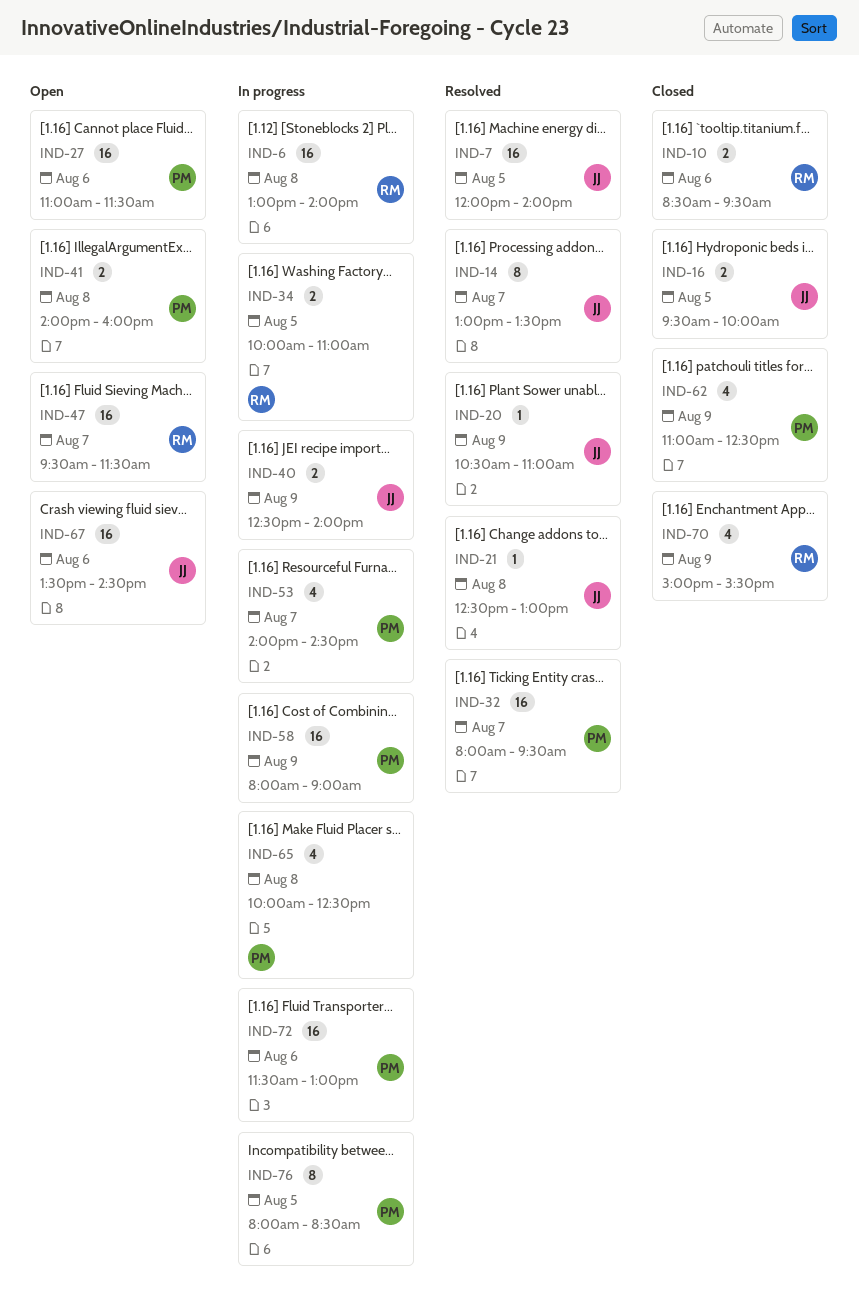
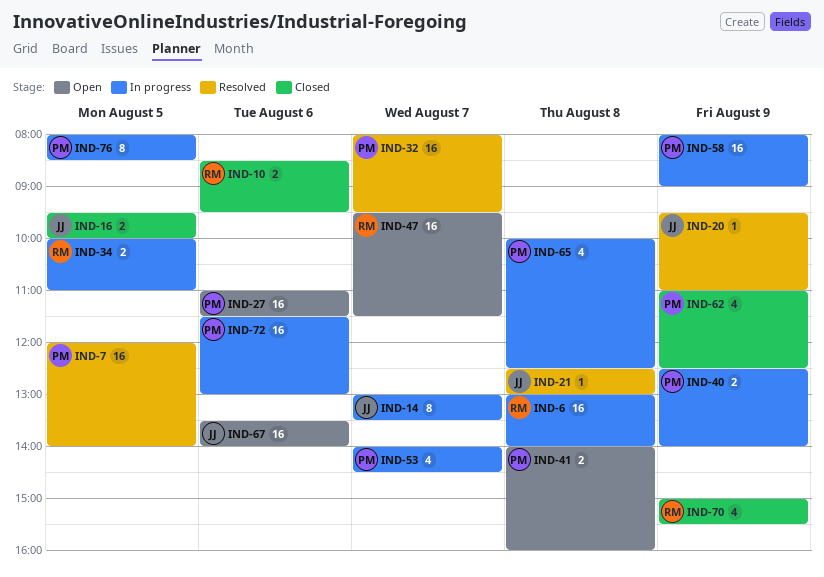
IND-7, owner: JJ -> PM
IND-14, status: Resolved -> In progress
IND-20, begins: 10:30 -> 09:30
IND-40, owner: JJ -> PM
IND-67, ends: 14:30 -> 14:00

